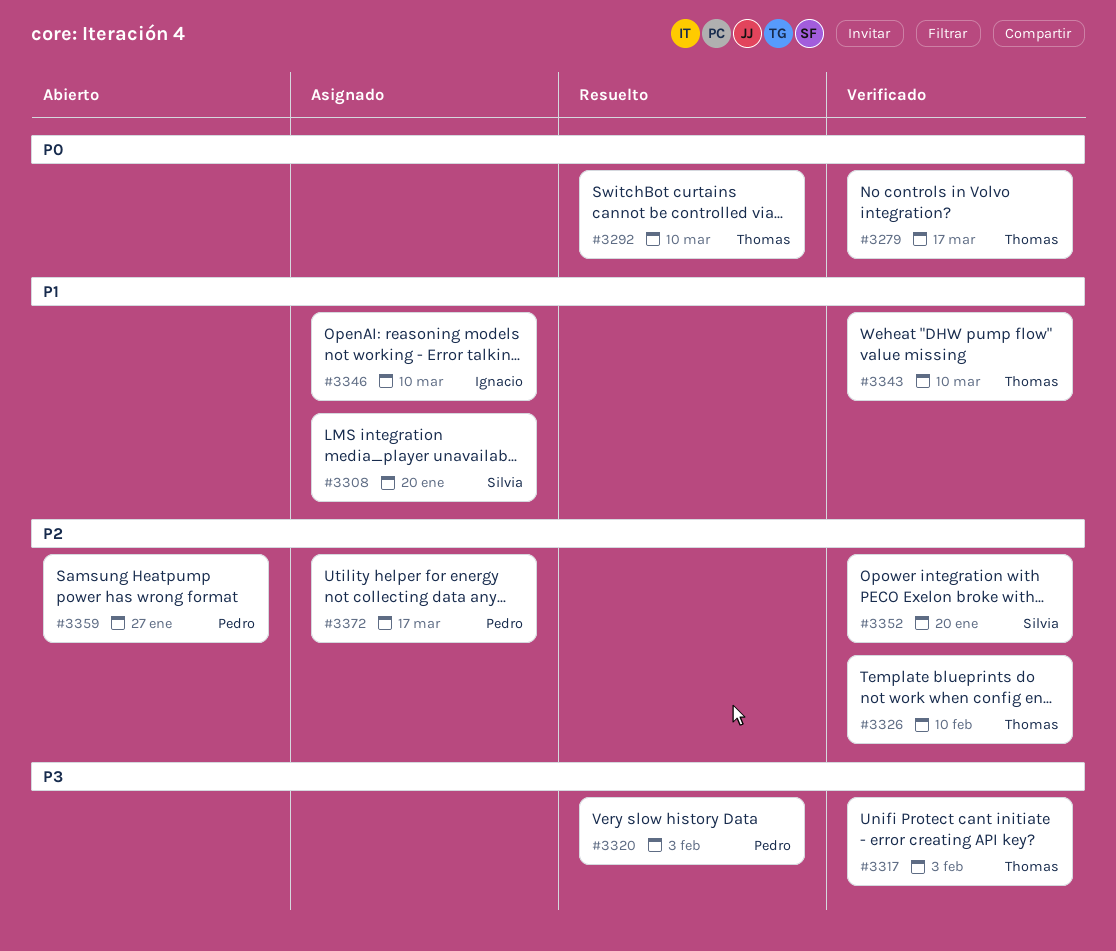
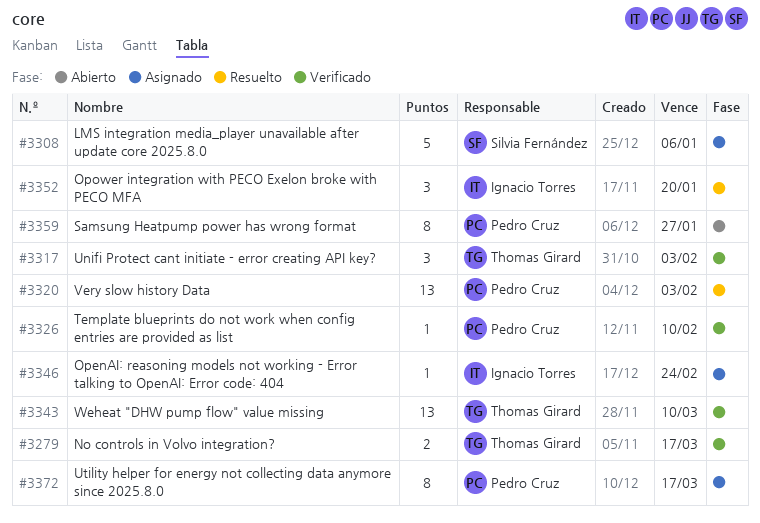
#3292: present -> none
#3308, due: Jan 20 -> Jan 6
#3326, owner: Thomas Girard -> Pedro Cruz
#3346, due: Mar 10 -> Feb 24
#3352, status: Verificado -> Resuelto
#3352, owner: Silvia Fernández -> Ignacio Torres

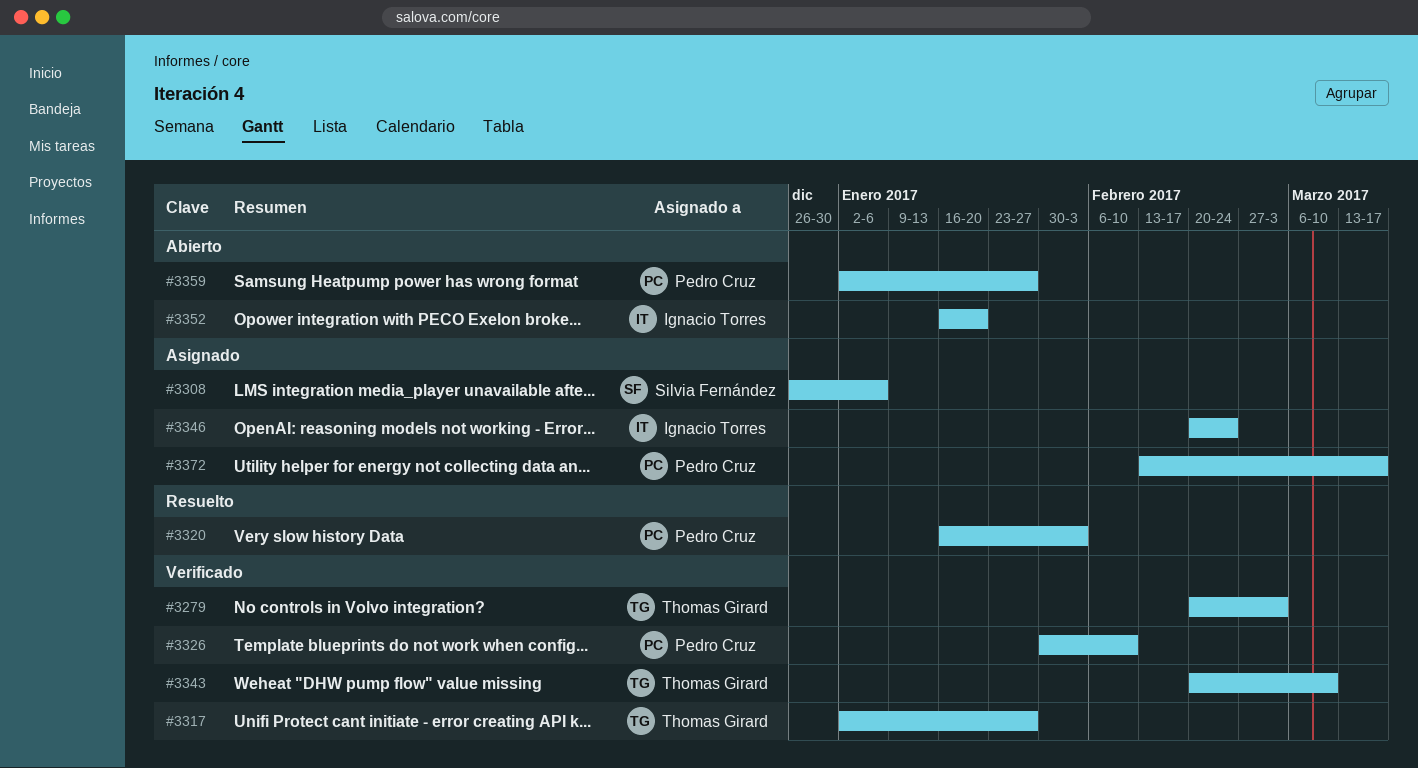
#3279, due: Mar 17 -> Mar 3
#3317, due: Feb 3 -> Jan 27
#3352, status: Resuelto -> Abierto

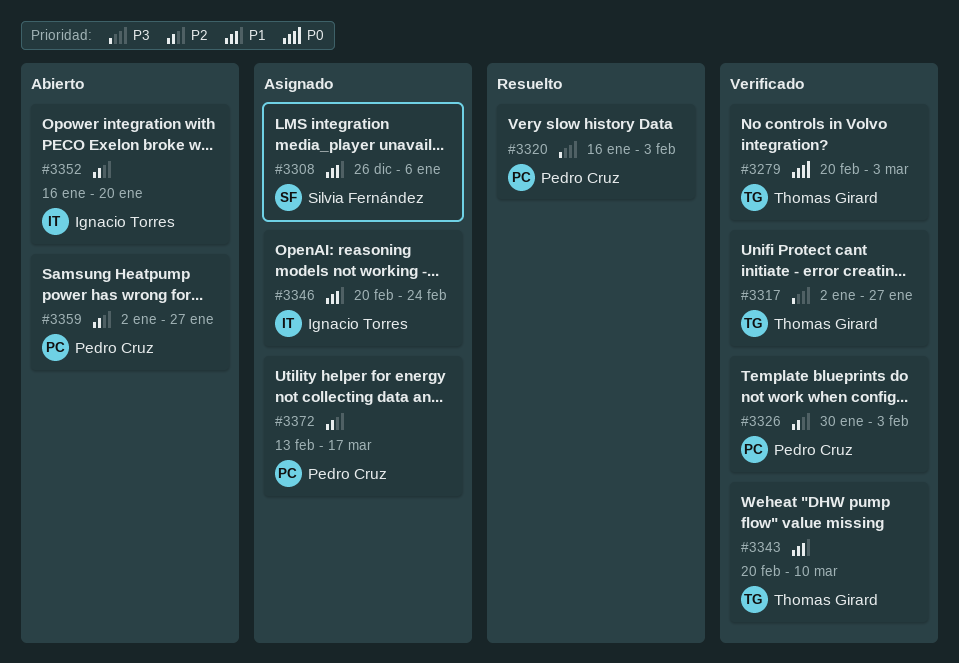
#3326, due: Feb 10 -> Feb 3

